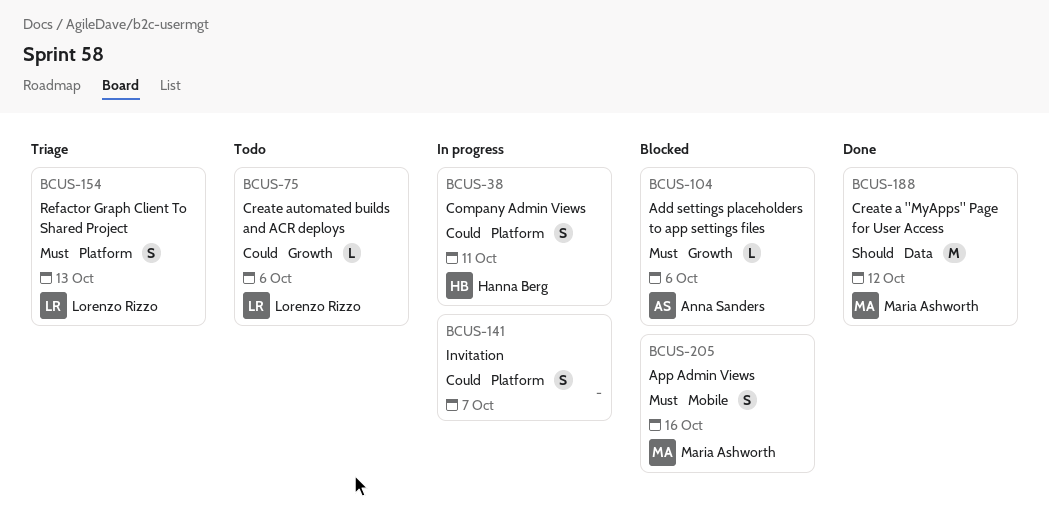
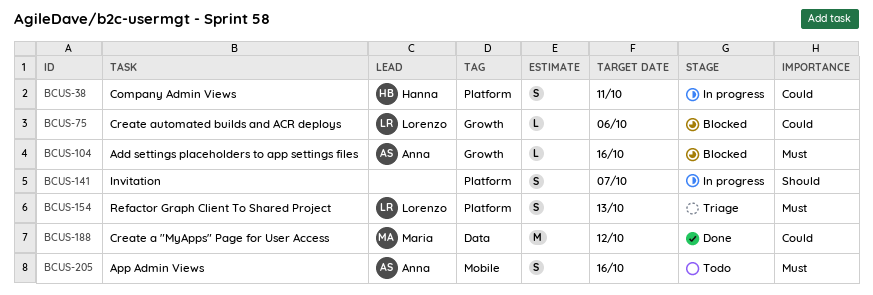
BCUS-75, status: Todo -> Blocked
BCUS-104, due: Oct 6 -> Oct 16
BCUS-141, priority: Could -> Should
BCUS-188, priority: Should -> Could
BCUS-205, status: Blocked -> Todo
BCUS-205, owner: Maria Ashworth -> Anna Sanders

